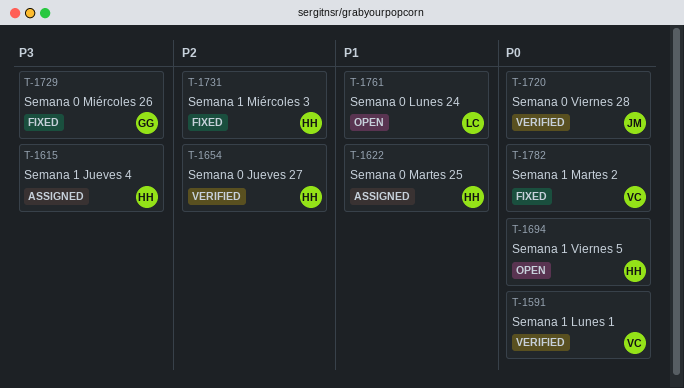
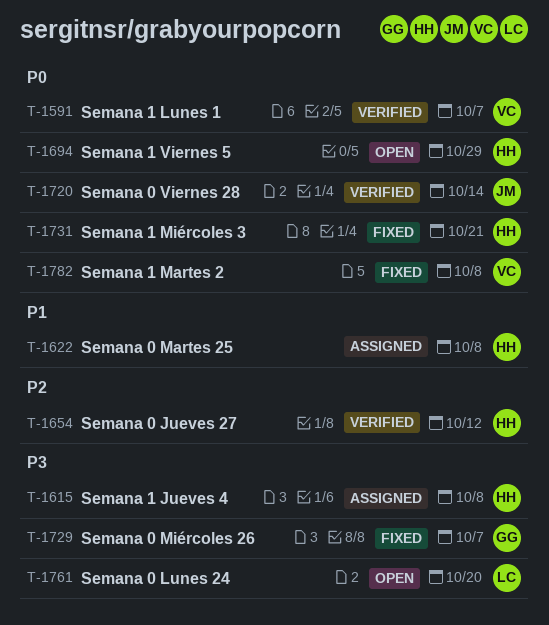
T-1731, priority: P2 -> P0
T-1761, priority: P1 -> P3

